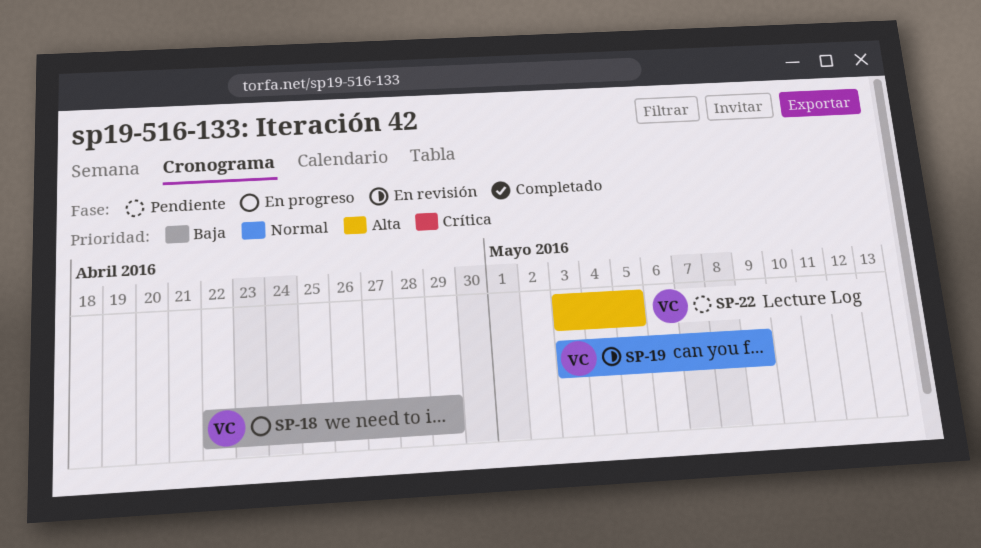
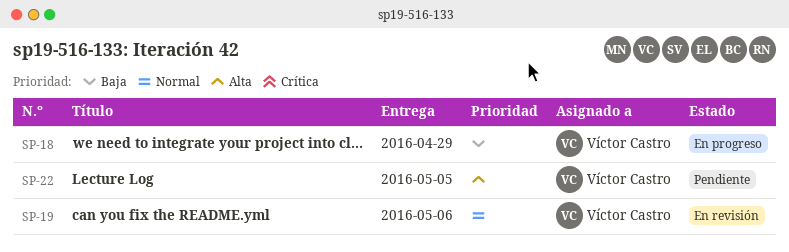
SP-19, due: May 9 -> May 6

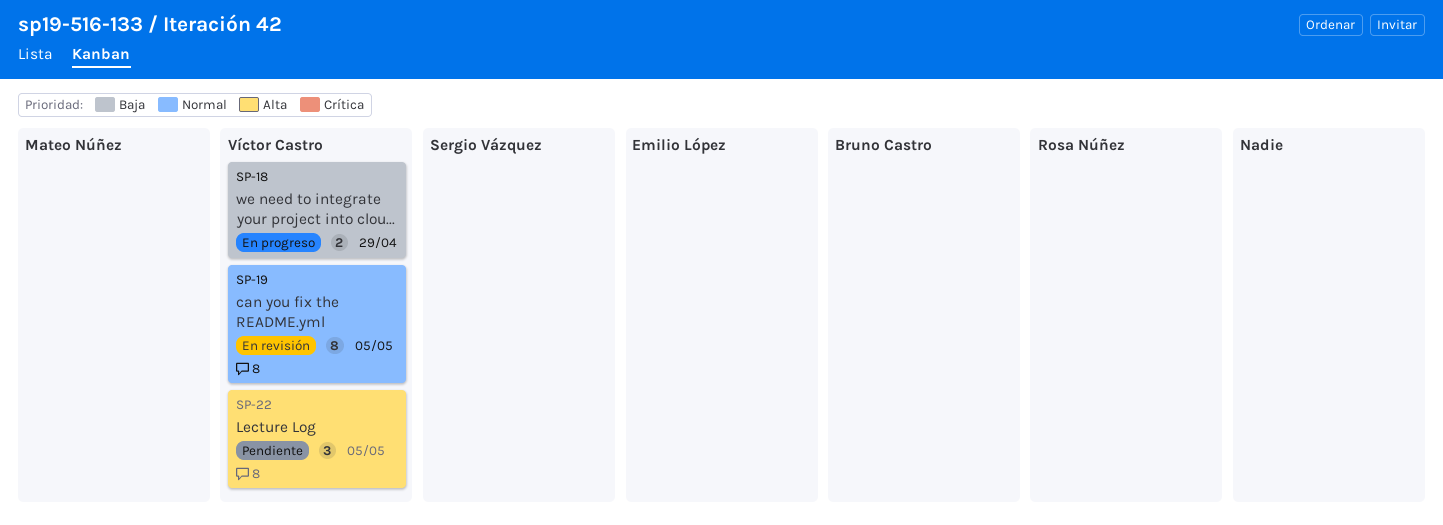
SP-19, due: May 6 -> May 5

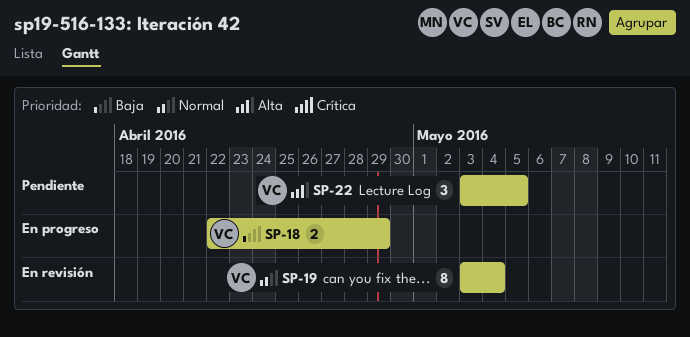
SP-19, due: May 5 -> May 4

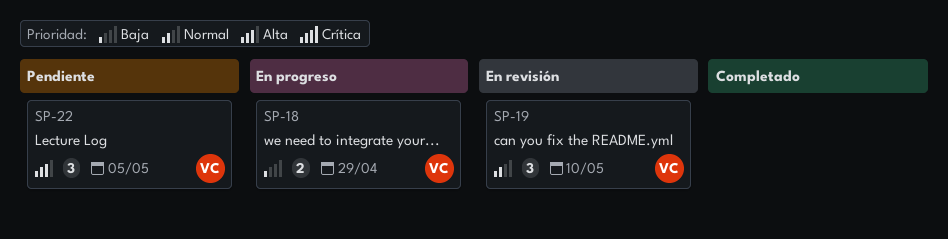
SP-19, estimate: 8 -> 3
SP-19, due: May 4 -> May 10

